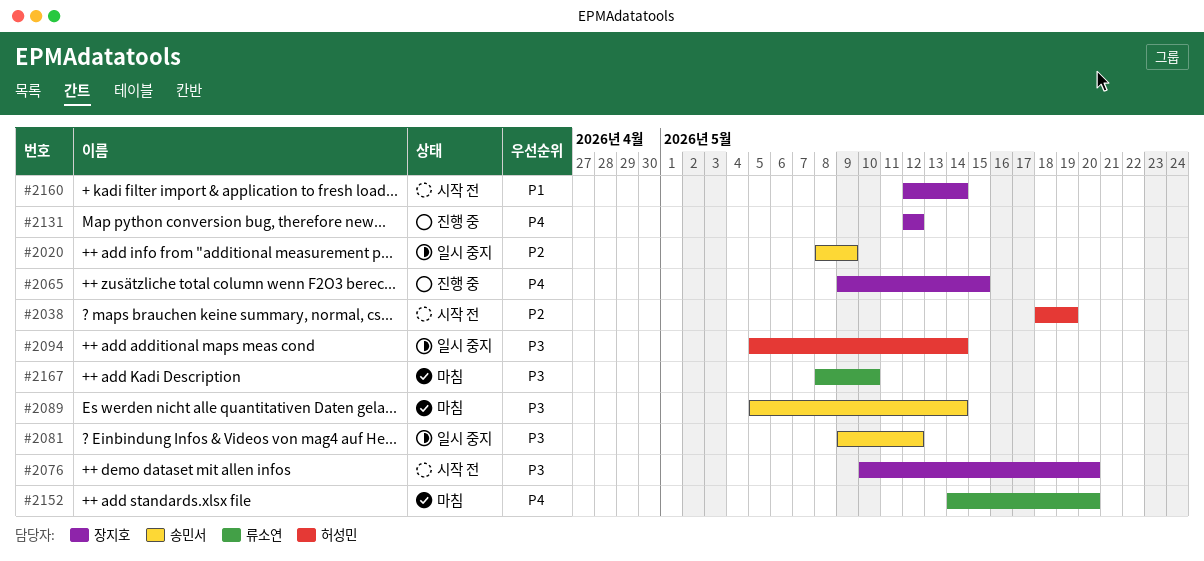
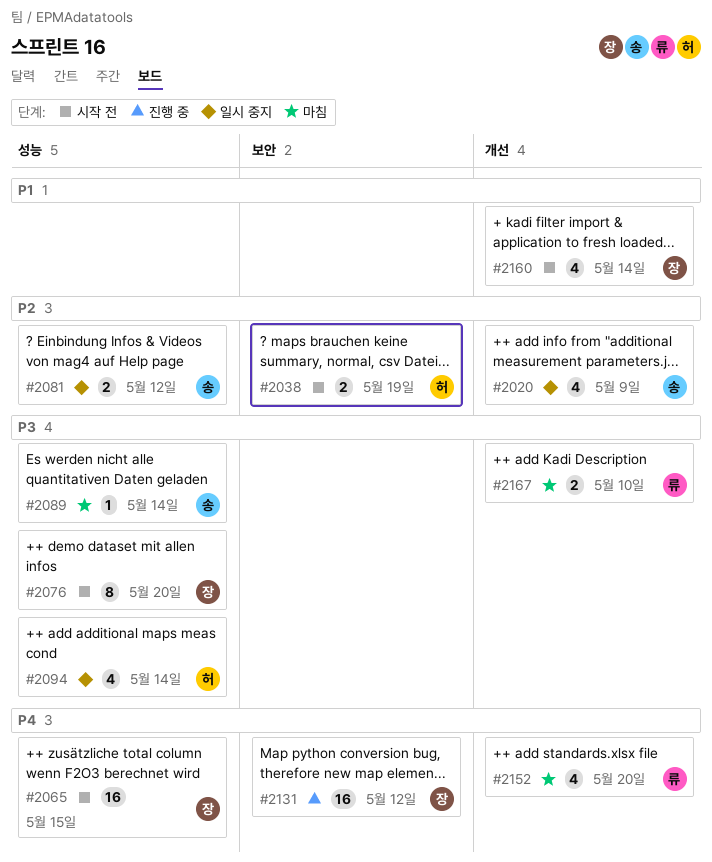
#2065, status: 진행 중 -> 시작 전
#2081, priority: P3 -> P2

